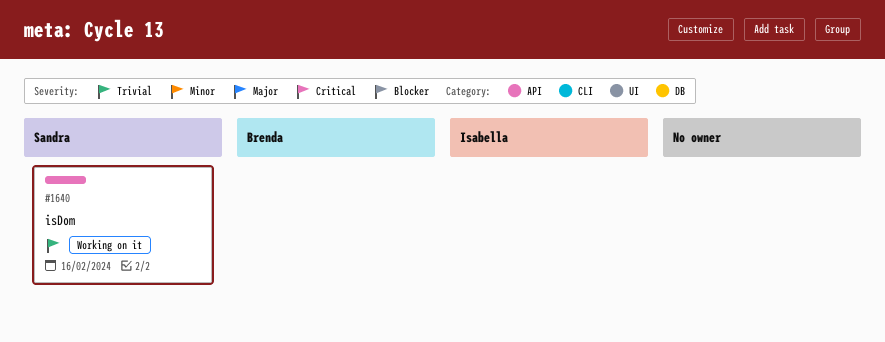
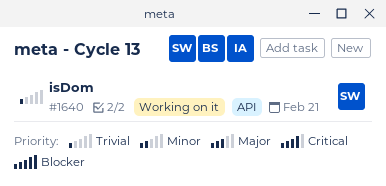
#1640, due: Feb 16 -> Feb 21

